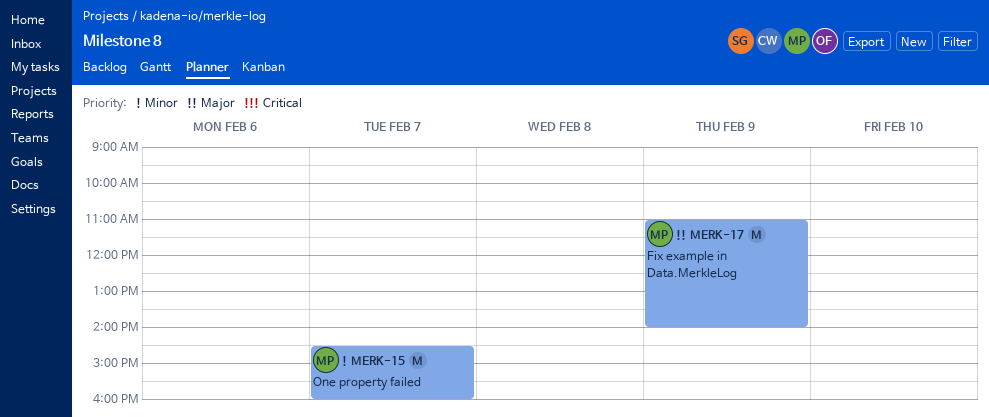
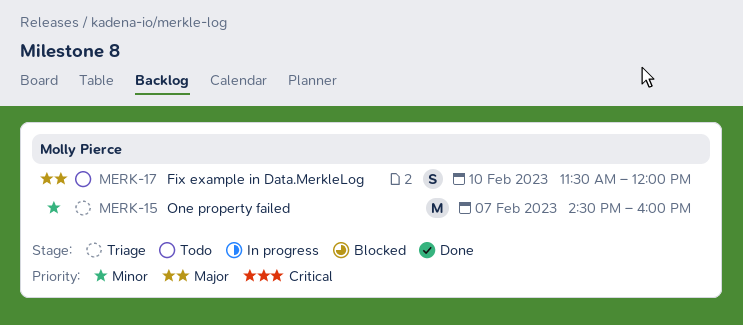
MERK-17, estimate: M -> S
MERK-17, day: Feb 9 -> Feb 10
MERK-17, begins: 11:00 -> 11:30
MERK-17, ends: 14:00 -> 12:00

